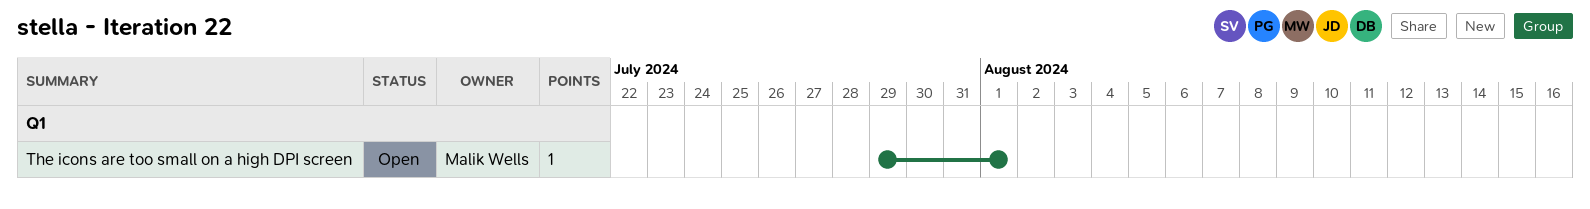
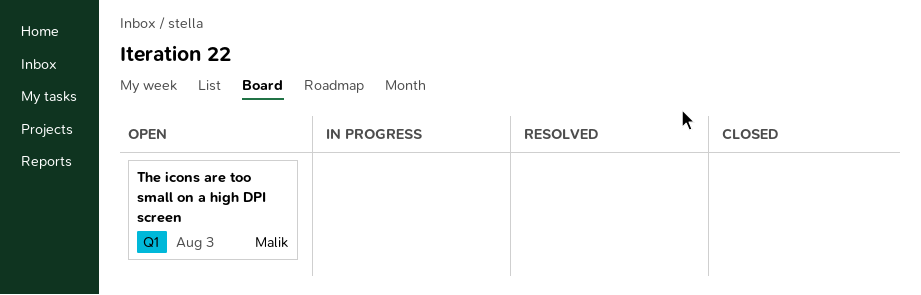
The icons are too small on a high DPI screen, due: Aug 1 -> Aug 3

